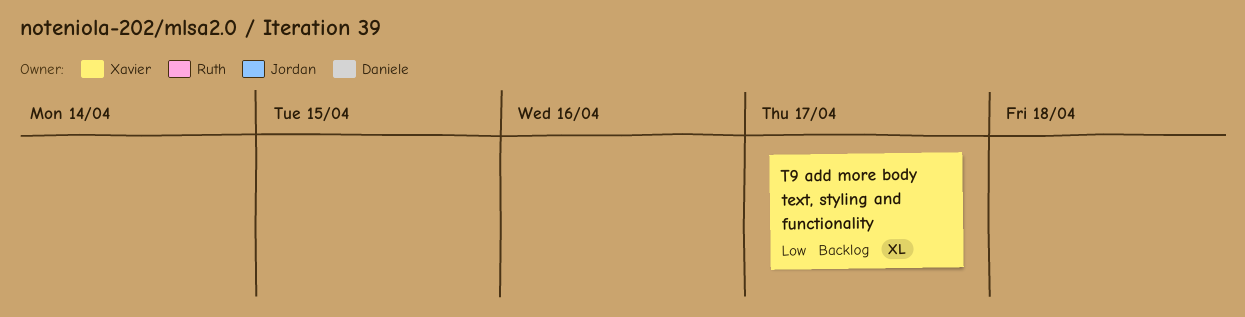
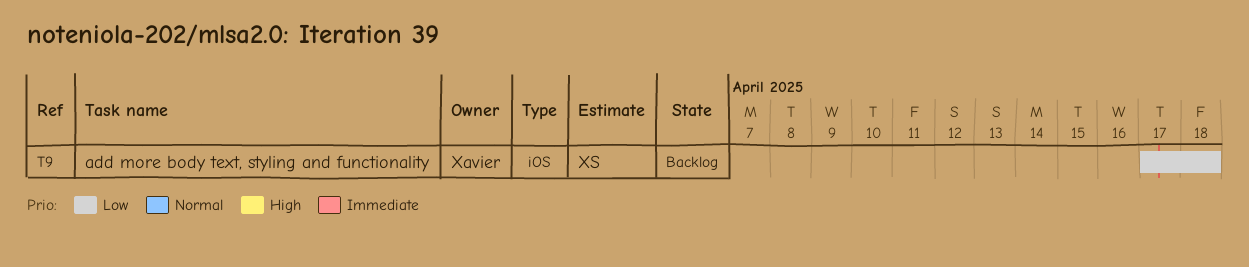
T9, estimate: XL -> XS
T9, due: Apr 17 -> Apr 18

